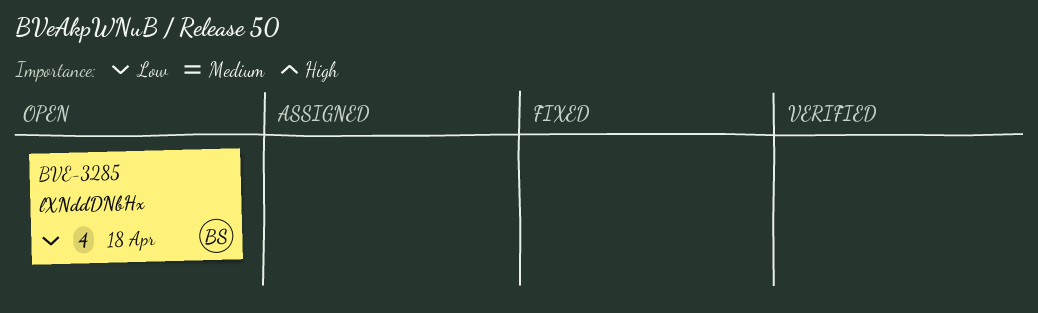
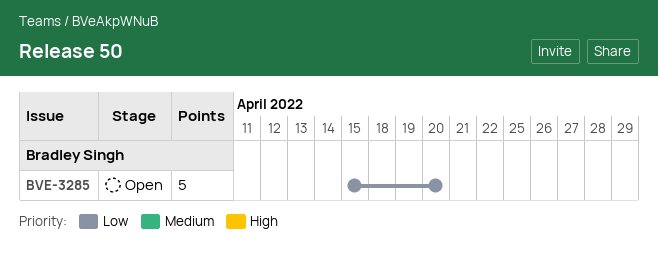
BVE-3285, estimate: 4 -> 5
BVE-3285, due: Apr 18 -> Apr 20

